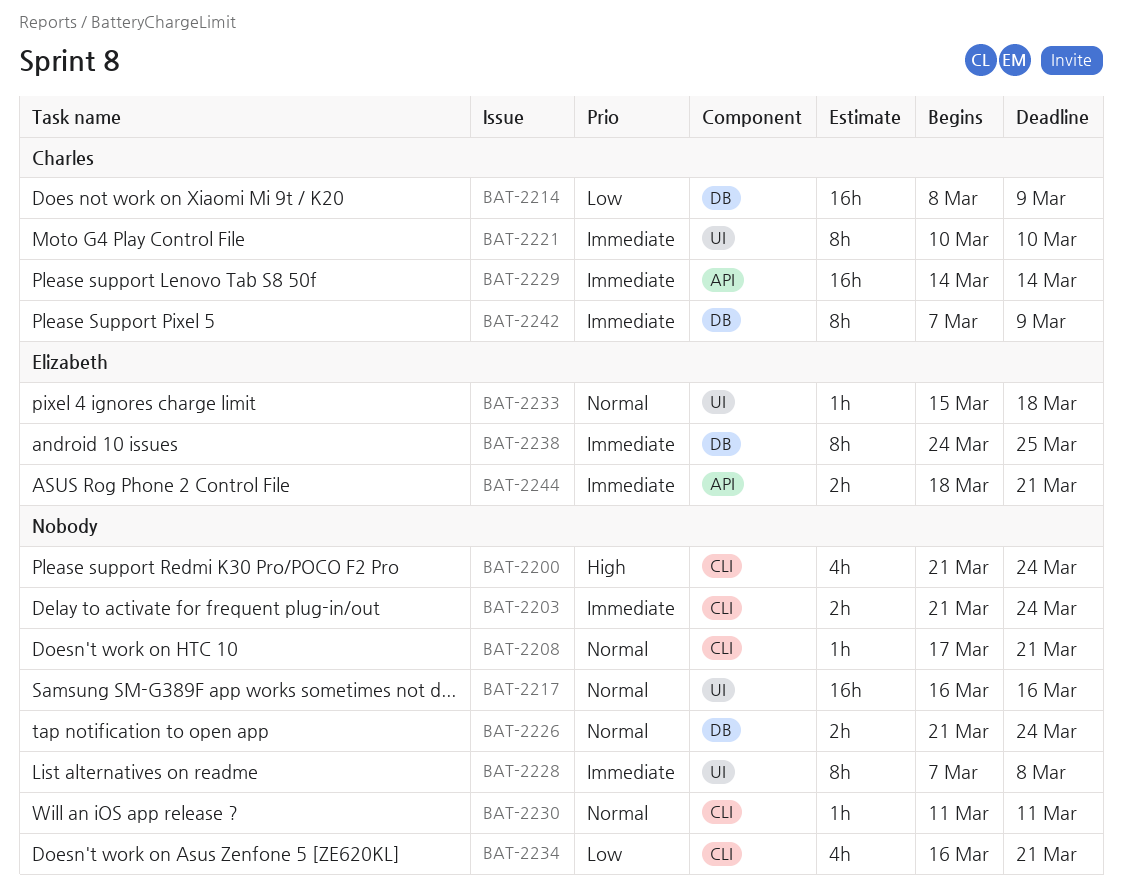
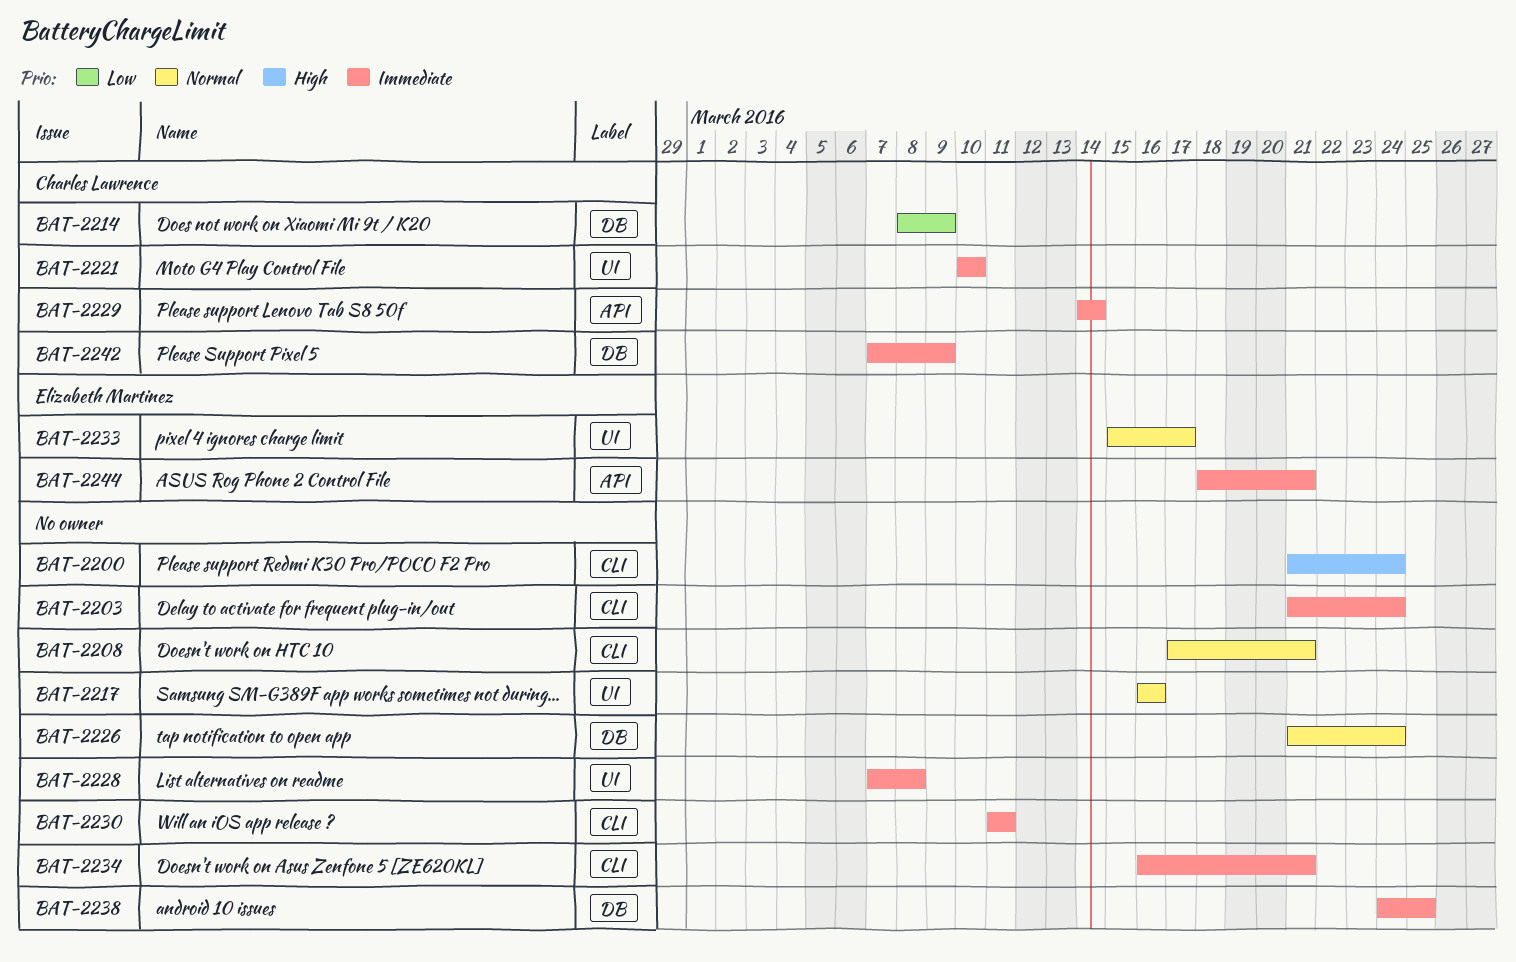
BAT-2230, priority: Normal -> Immediate
BAT-2233, due: Mar 18 -> Mar 17
BAT-2234, priority: Low -> Immediate
BAT-2238, owner: Elizabeth Martinez -> none

